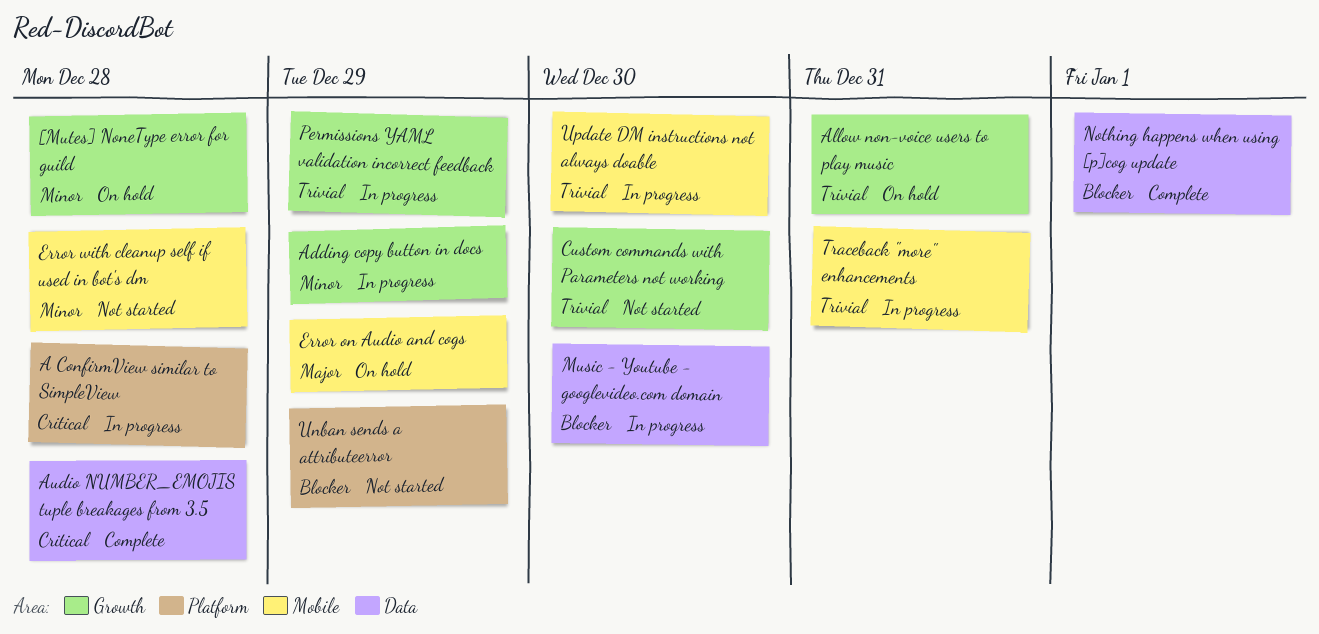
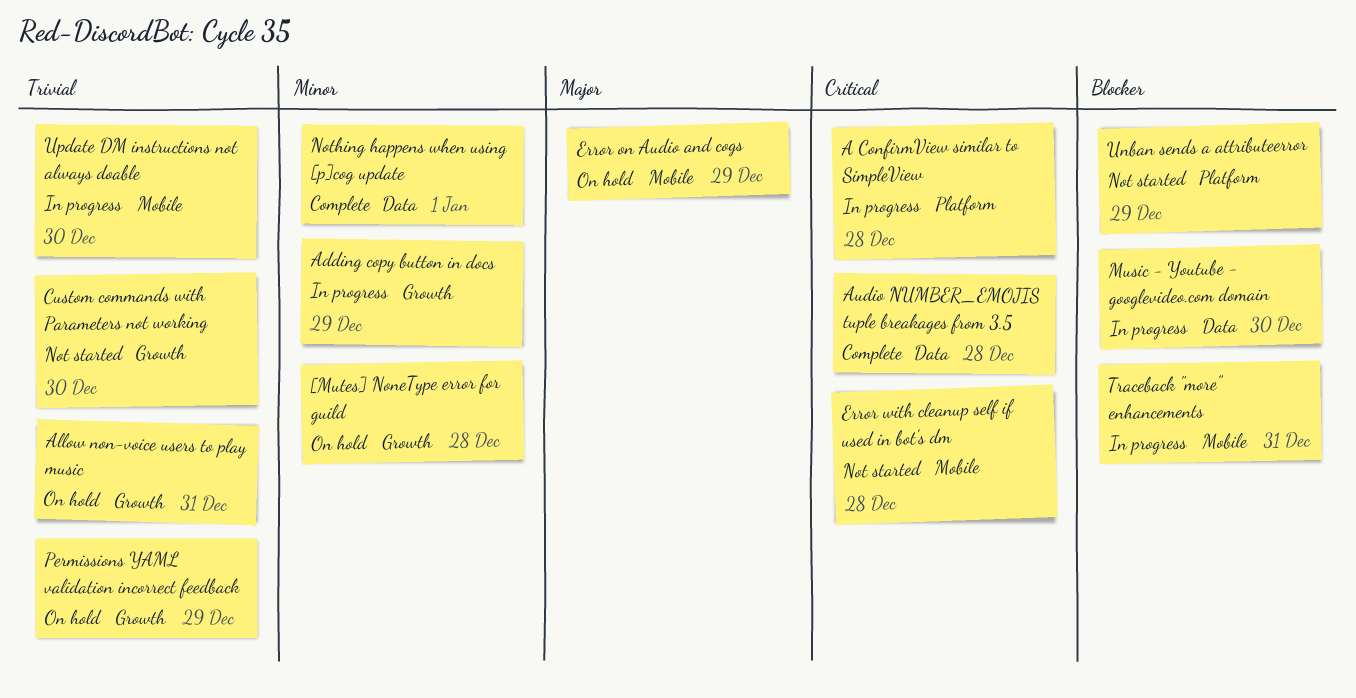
Error with cleanup self if used in bot's dm, priority: Minor -> Critical
Nothing happens when using [p]cog update, priority: Blocker -> Minor
Permissions YAML validation incorrect feedback, status: In progress -> On hold
Traceback "more" enhancements, priority: Trivial -> Blocker

